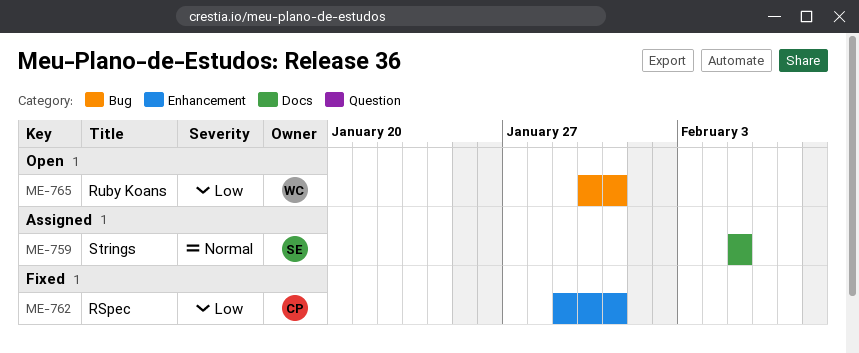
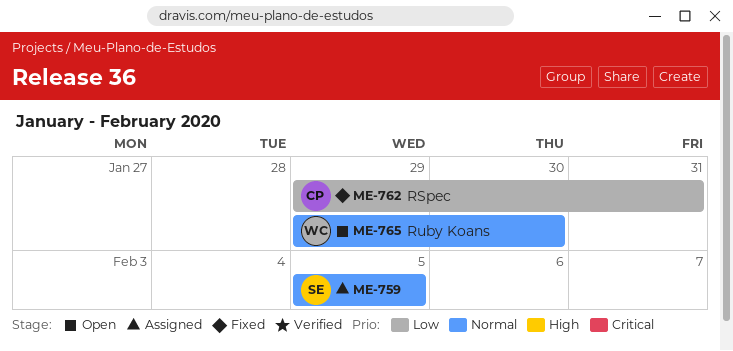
ME-765, priority: Low -> Normal
ME-765, start: Jan 30 -> Jan 29
ME-765, due: Jan 31 -> Jan 30

